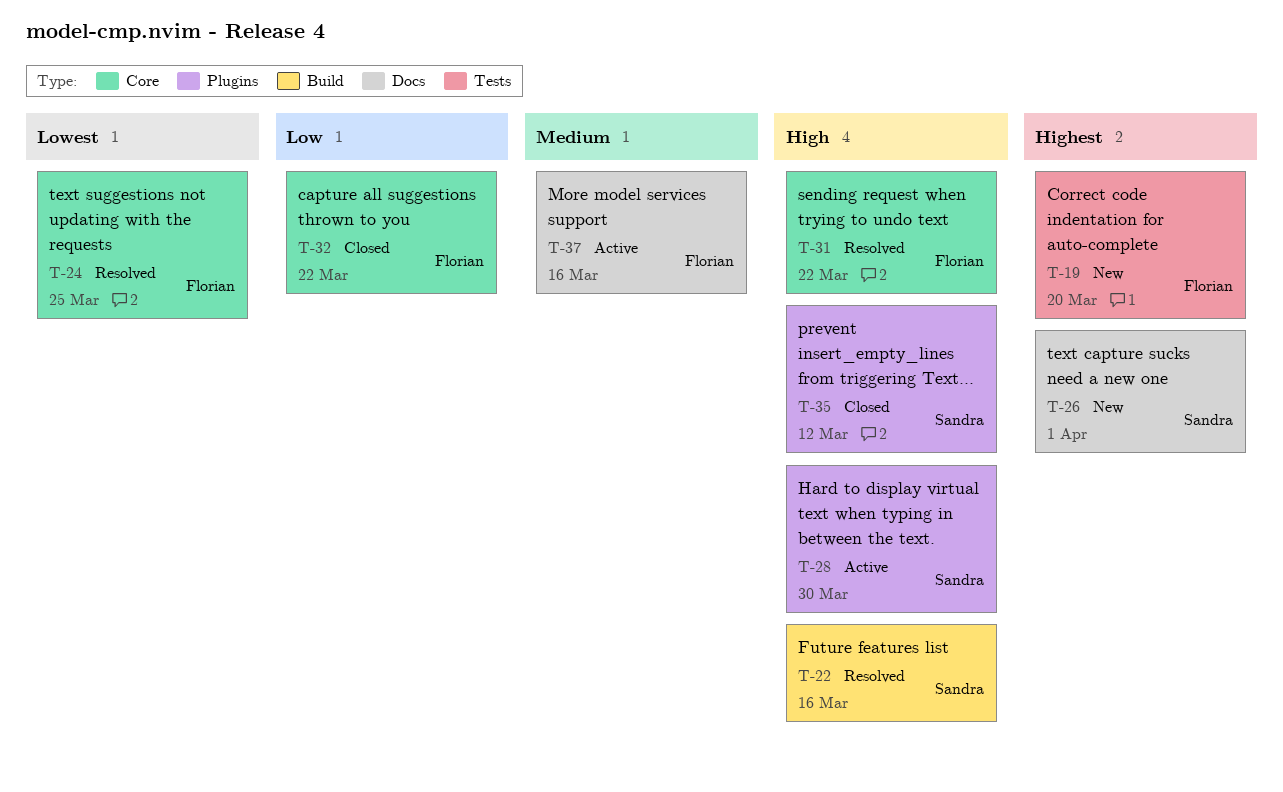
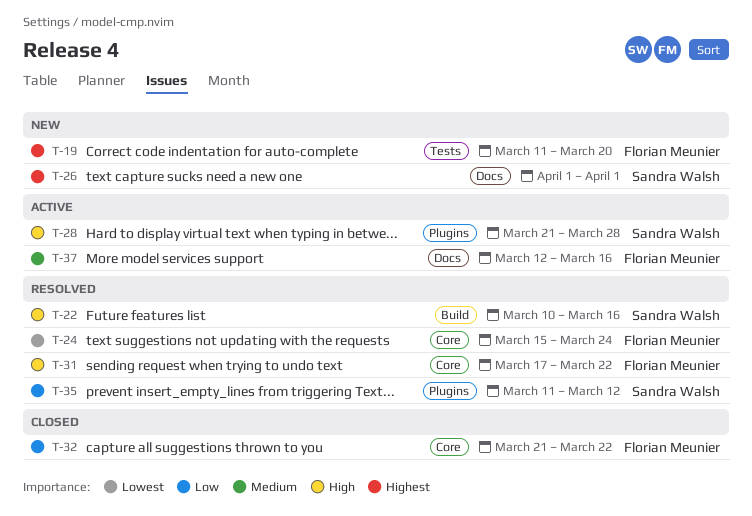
T-24, due: Mar 25 -> Mar 24
T-28, due: Mar 30 -> Mar 28
T-35, status: Closed -> Resolved
T-35, priority: High -> Low

